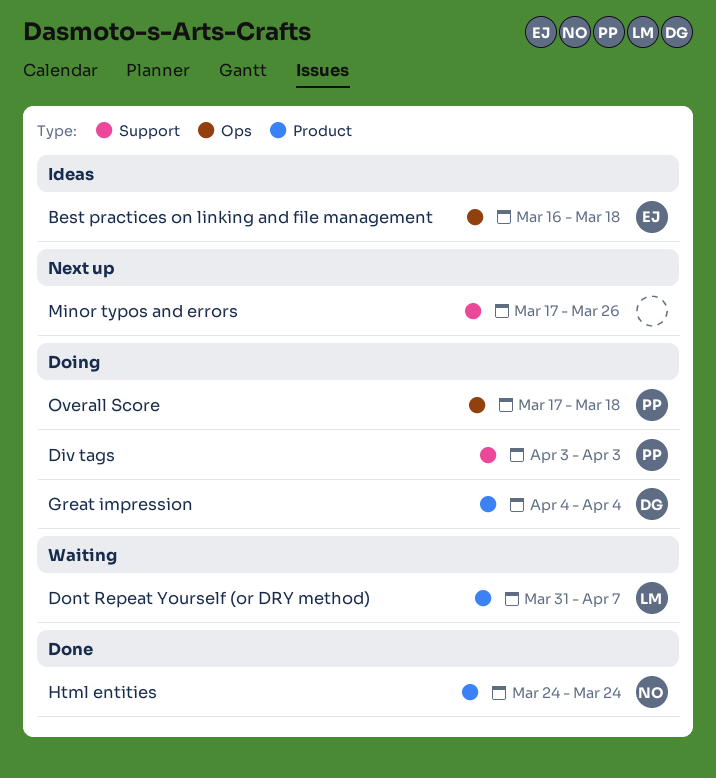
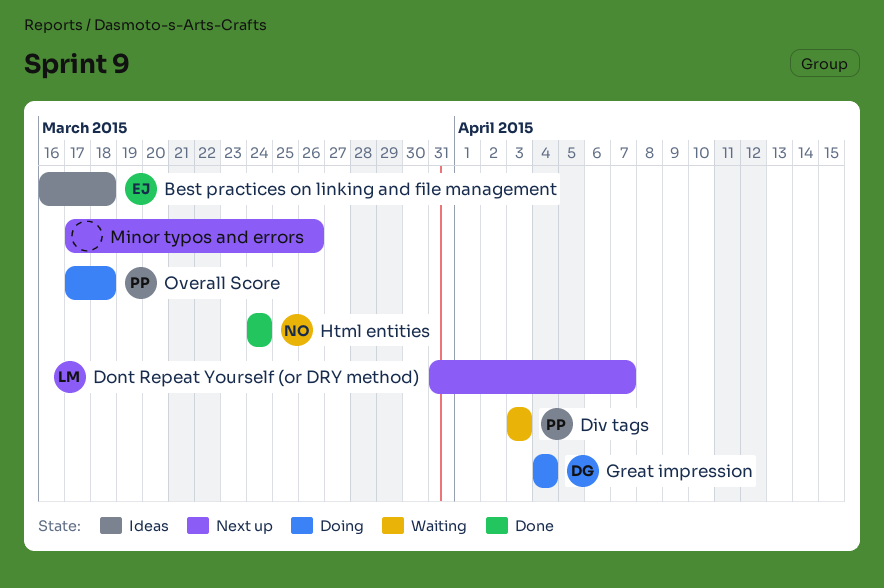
Div tags, status: Doing -> Waiting
Dont Repeat Yourself (or DRY method), status: Waiting -> Next up

